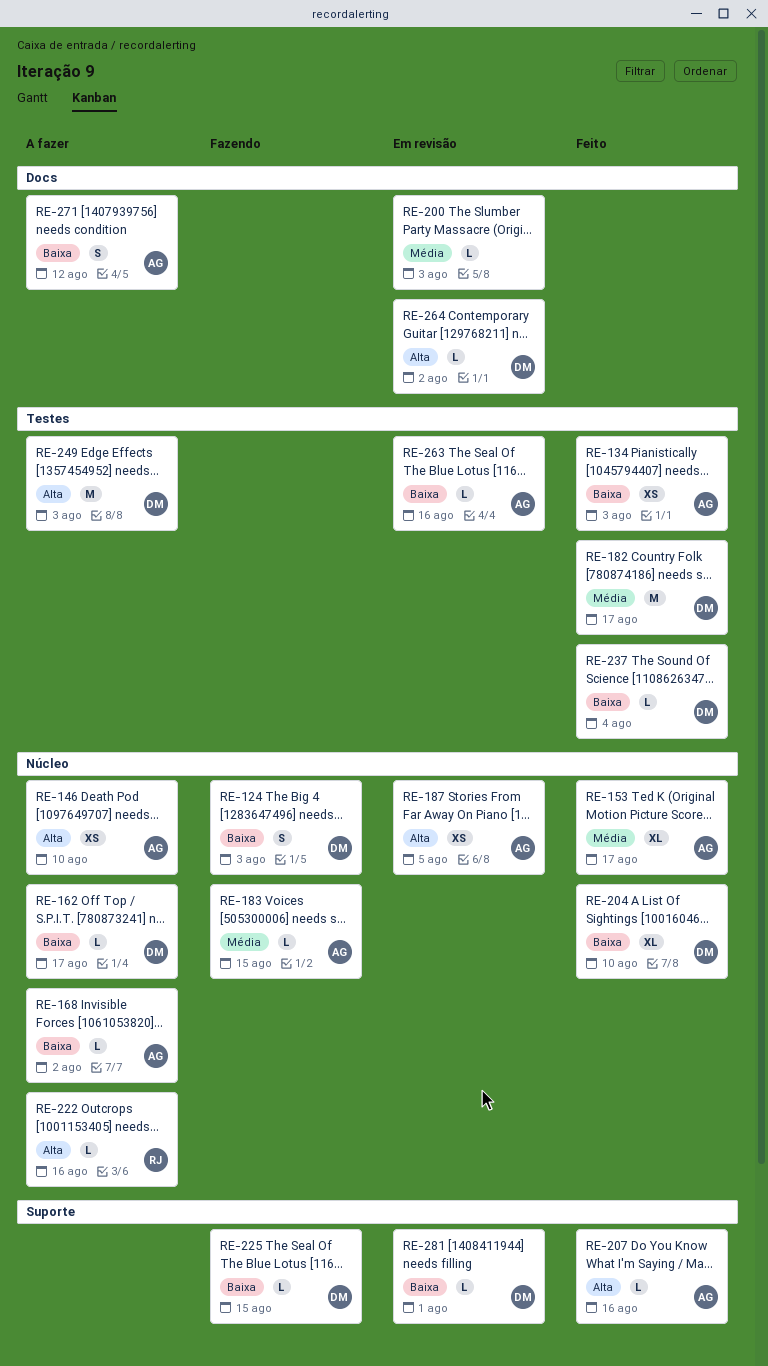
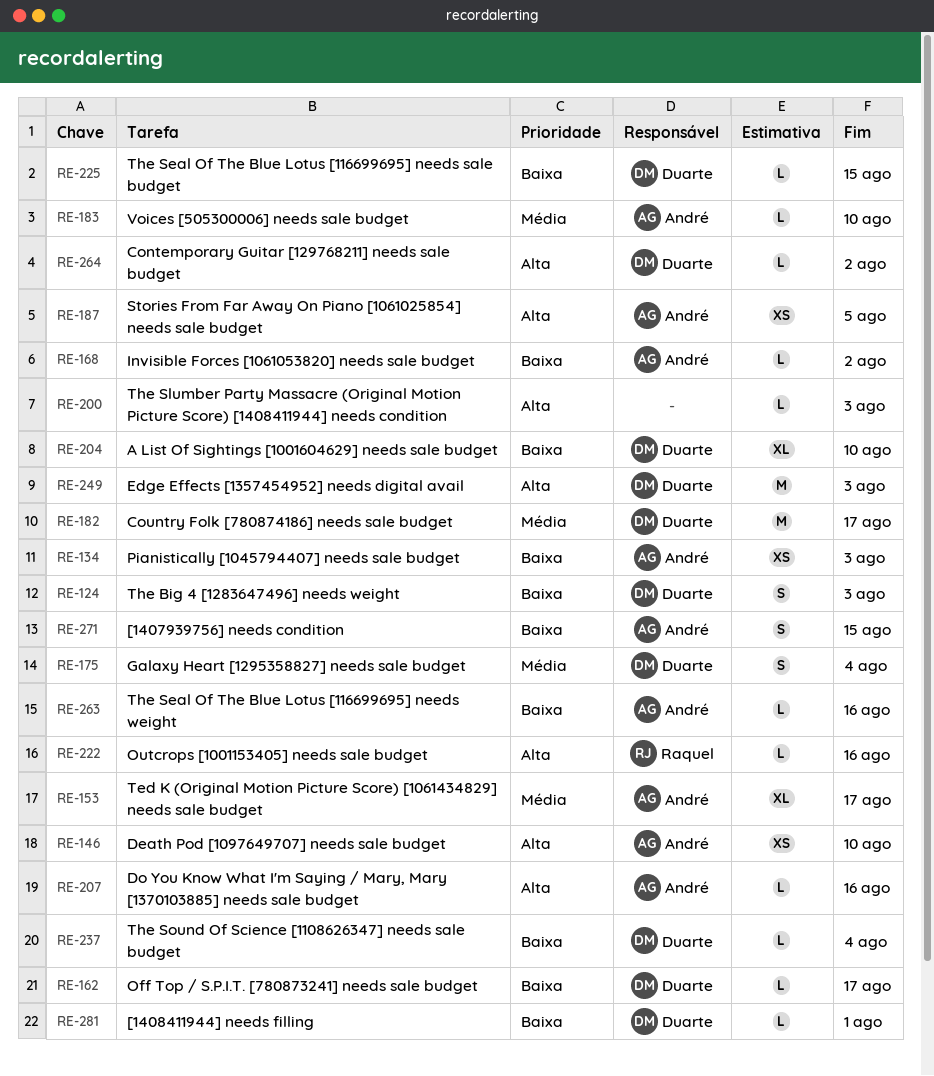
RE-175: none -> present
RE-183, due: Aug 15 -> Aug 10
RE-200, priority: Média -> Alta
RE-271, due: Aug 12 -> Aug 15

